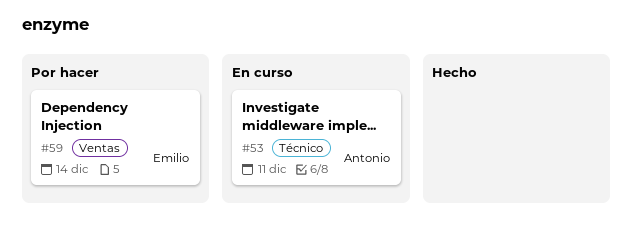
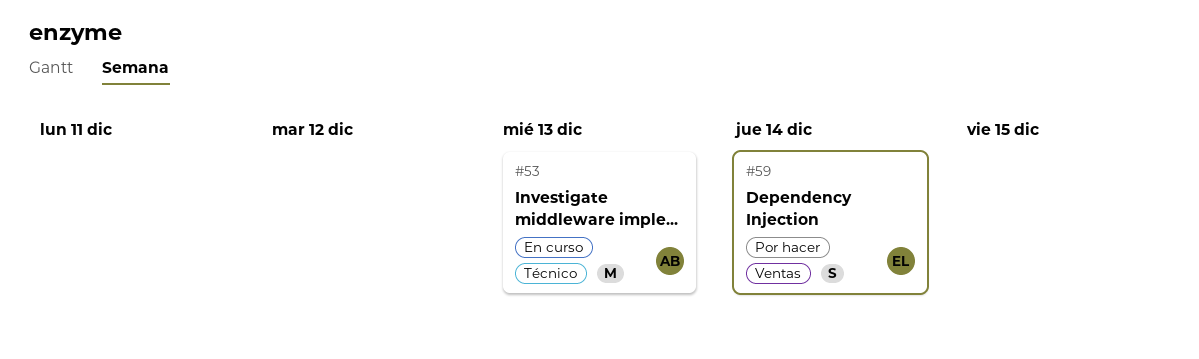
#53, due: Dec 11 -> Dec 13

